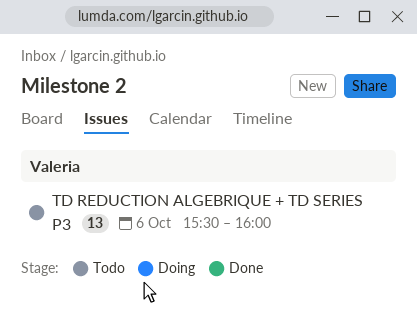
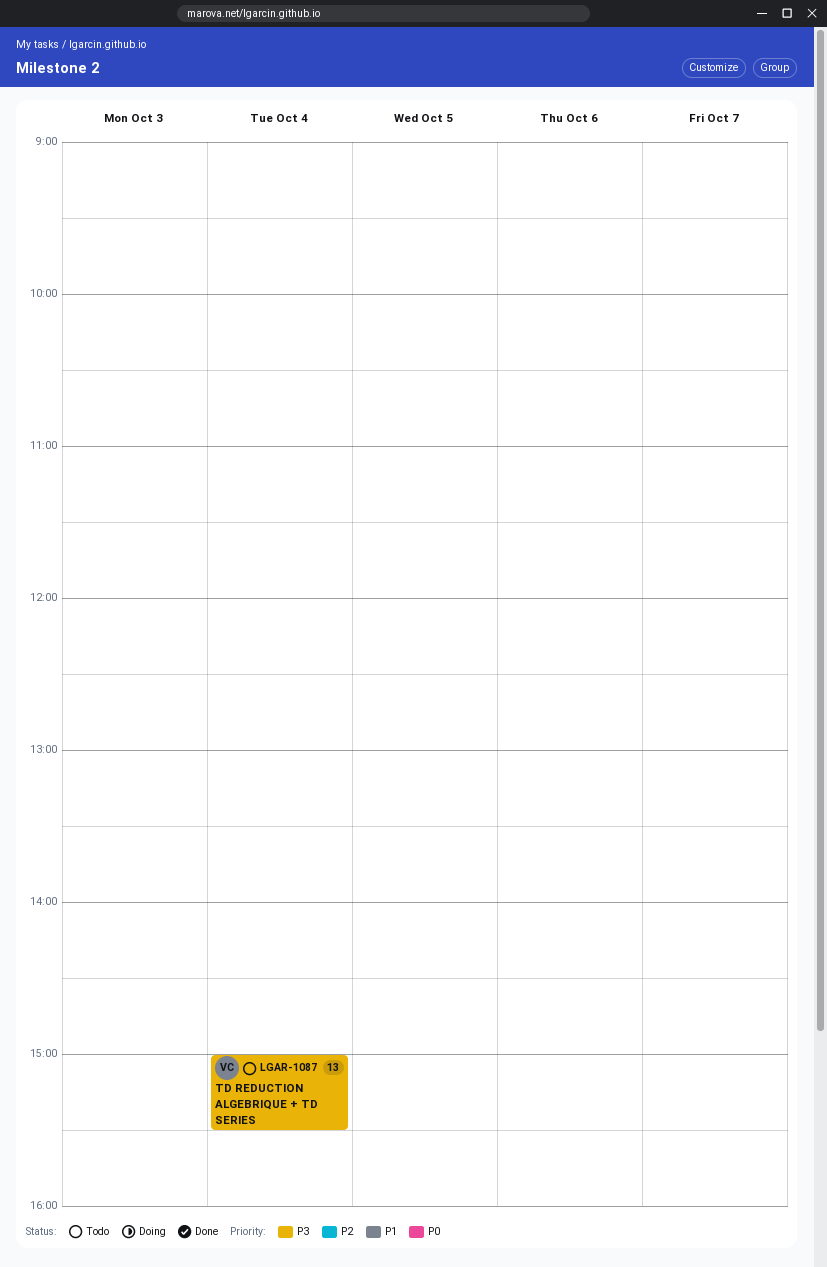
TD REDUCTION ALGEBRIQUE + TD SERIES, day: Oct 6 -> Oct 4
TD REDUCTION ALGEBRIQUE + TD SERIES, begins: 15:30 -> 15:00
TD REDUCTION ALGEBRIQUE + TD SERIES, ends: 16:00 -> 15:30

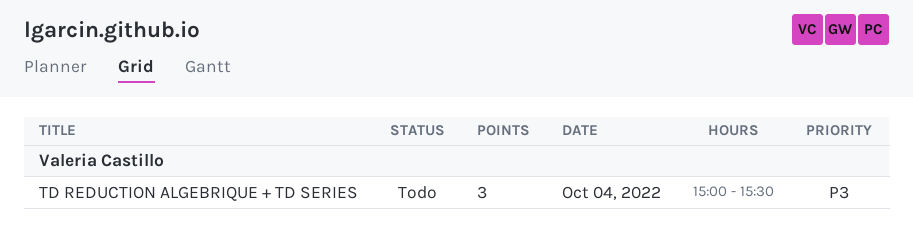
TD REDUCTION ALGEBRIQUE + TD SERIES, estimate: 13 -> 3

